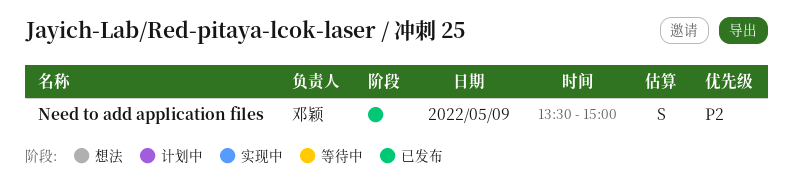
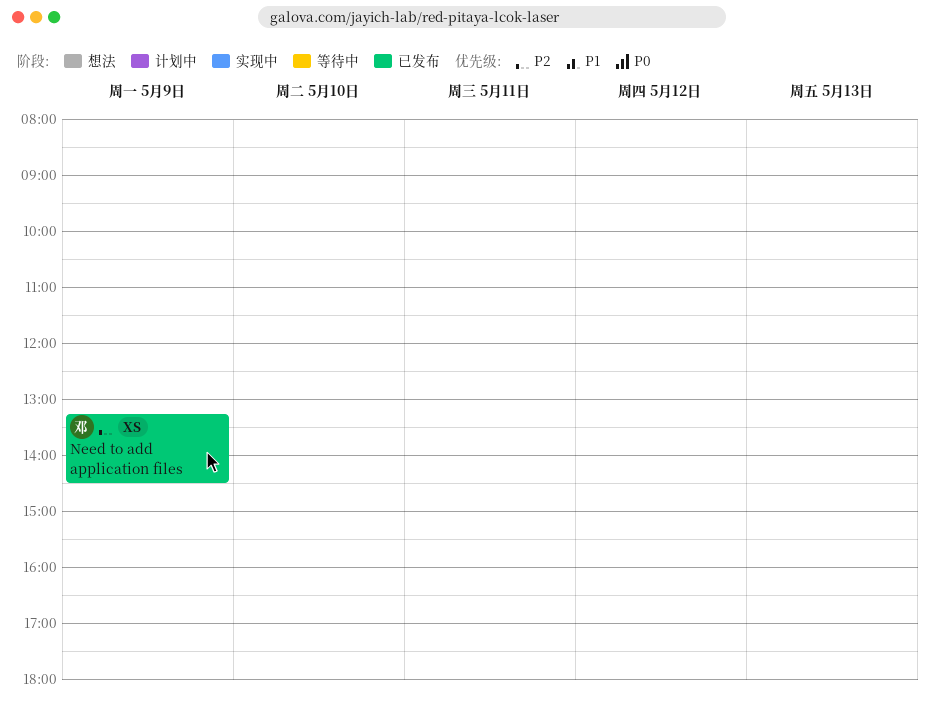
Need to add application files, estimate: S -> XS
Need to add application files, begins: 13:30 -> 13:15
Need to add application files, ends: 15:00 -> 14:30

